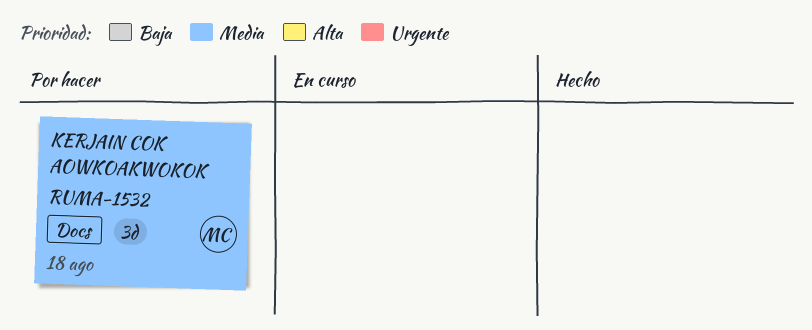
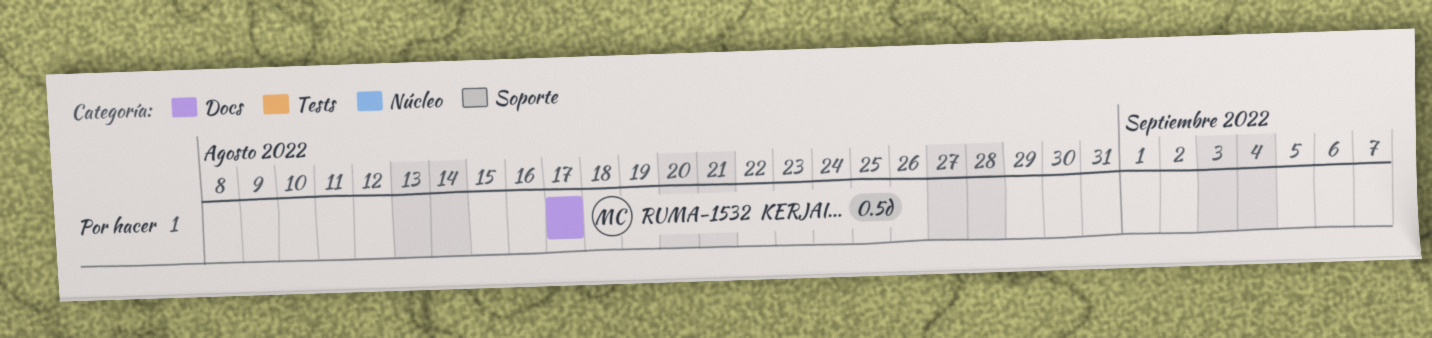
RUMA-1532, estimate: 3d -> 0.5d
RUMA-1532, due: Aug 18 -> Aug 17

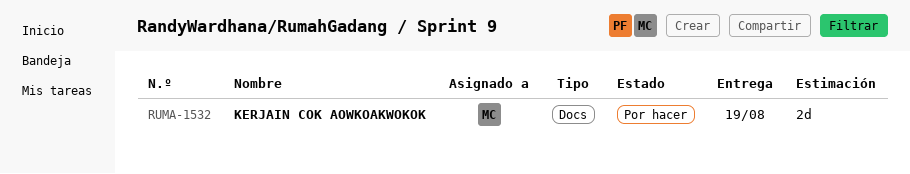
RUMA-1532, estimate: 0.5d -> 2d
RUMA-1532, due: Aug 17 -> Aug 19

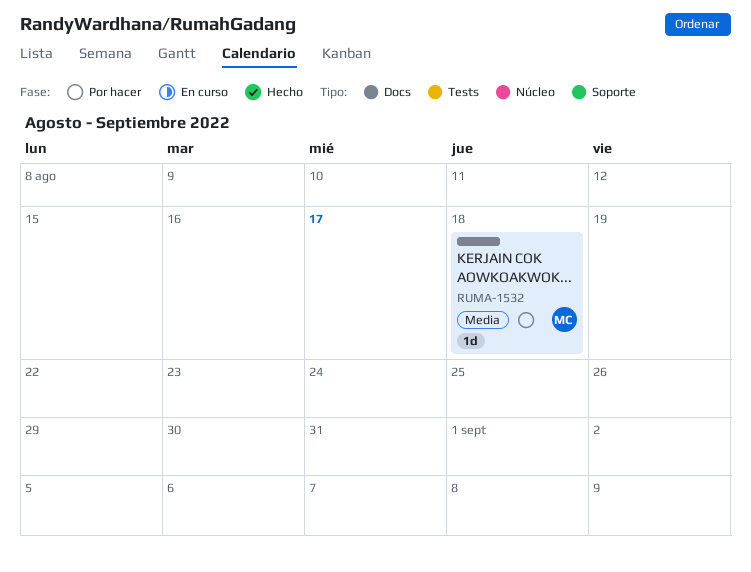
RUMA-1532, estimate: 2d -> 1d
RUMA-1532, due: Aug 19 -> Aug 18

